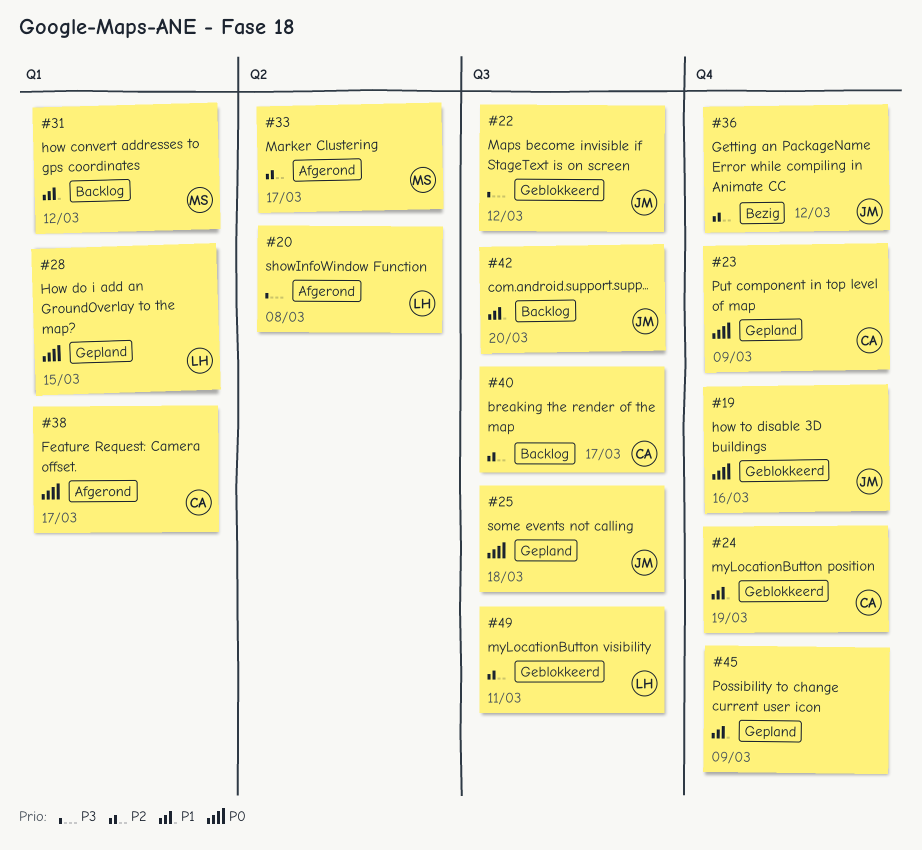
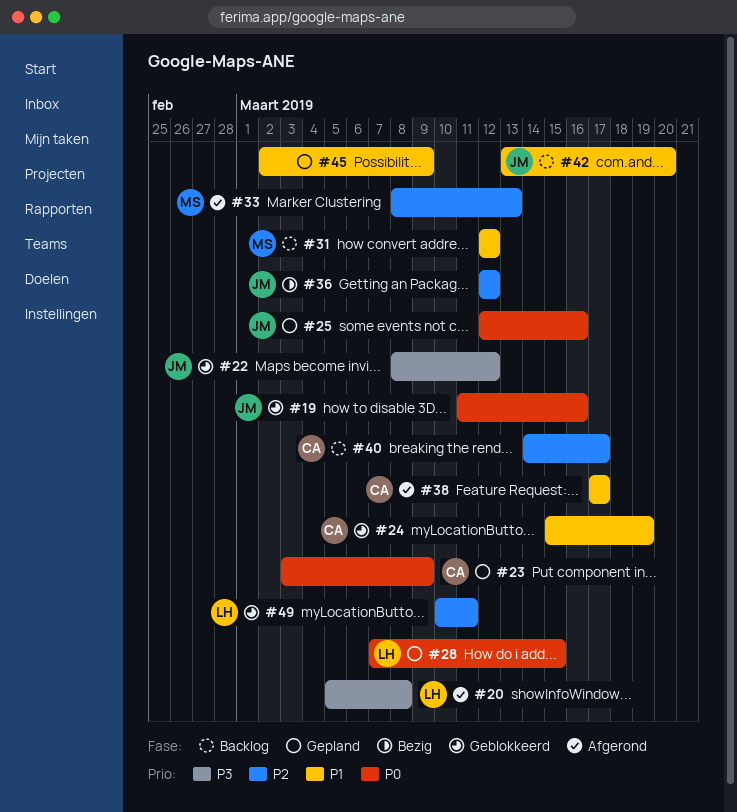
#25, due: Mar 18 -> Mar 16
#33, due: Mar 17 -> Mar 13
#38, priority: P0 -> P1

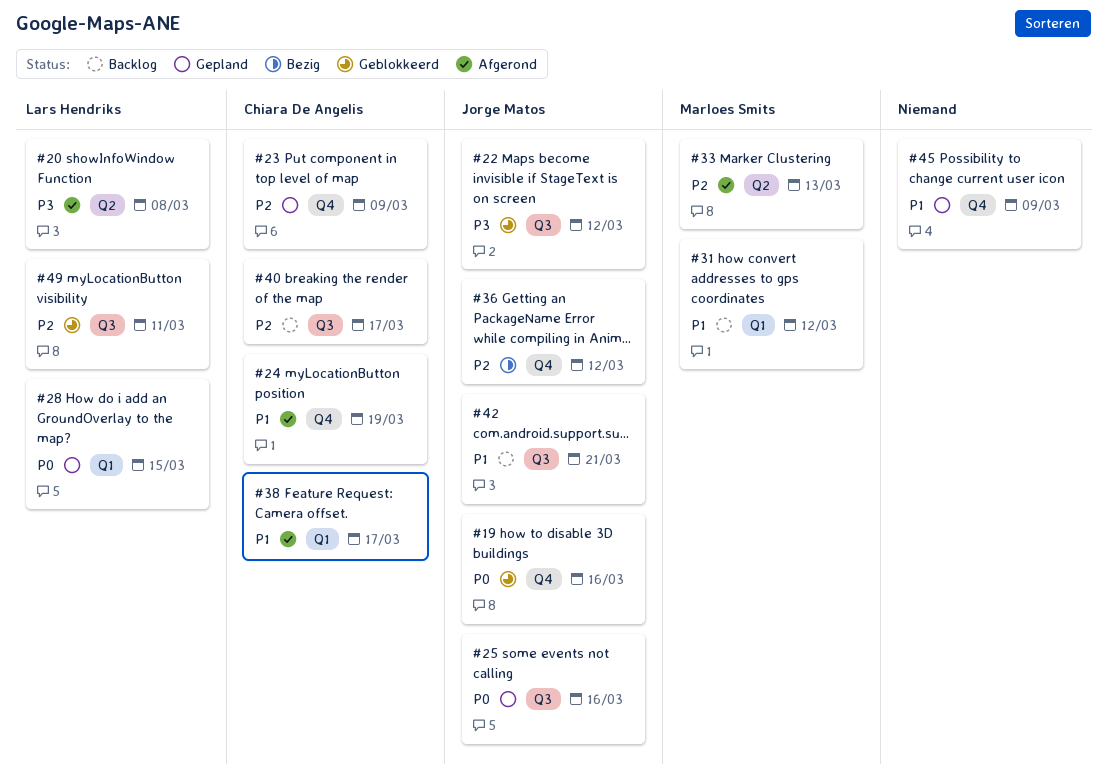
#23, priority: P0 -> P2
#24, status: Geblokkeerd -> Afgerond
#42, due: Mar 20 -> Mar 21

